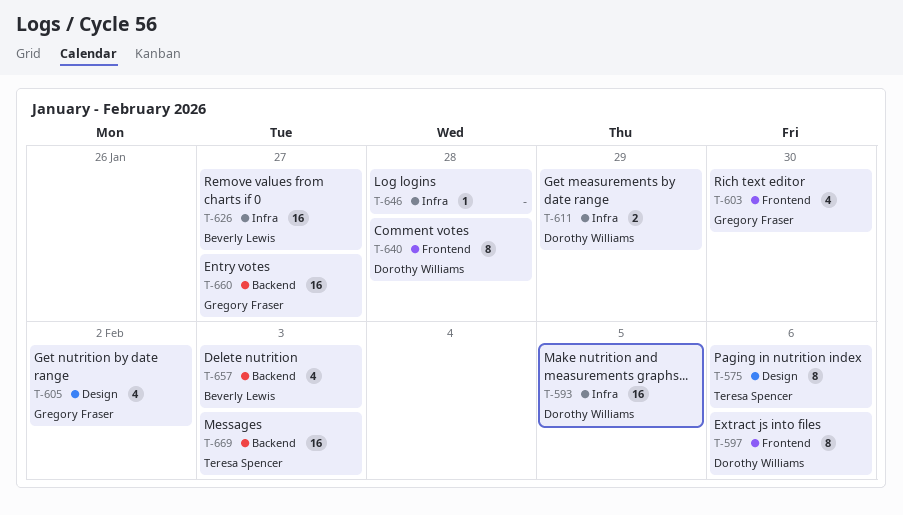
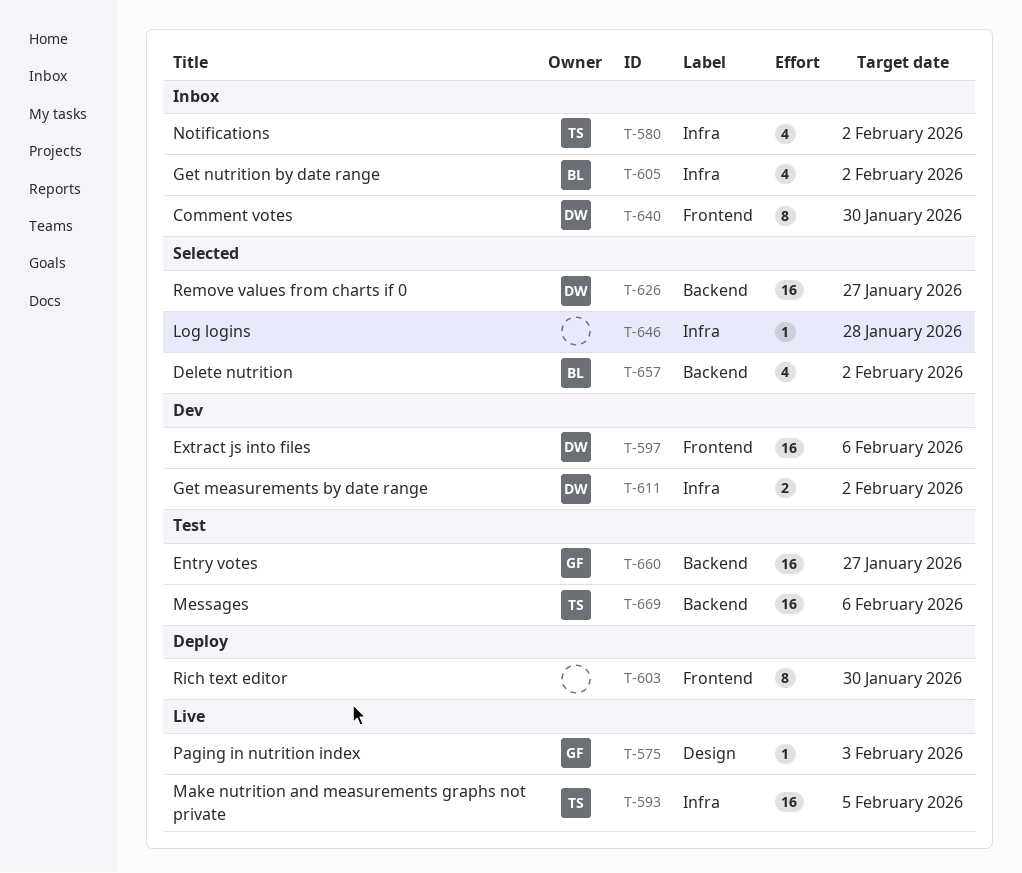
T-575, owner: Teresa Spencer -> Gregory Fraser
T-575, estimate: 8 -> 1
T-575, due: Feb 6 -> Feb 3
T-580: none -> present
T-593, owner: Dorothy Williams -> Teresa Spencer
T-597, estimate: 8 -> 16
T-603, owner: Gregory Fraser -> none
T-603, estimate: 4 -> 8
T-605, owner: Gregory Fraser -> Beverly Lewis
T-605, label: Design -> Infra
T-611, due: Jan 29 -> Feb 2
T-626, owner: Beverly Lewis -> Dorothy Williams
T-626, label: Infra -> Backend
T-640, due: Jan 28 -> Jan 30
T-657, due: Feb 3 -> Feb 2
T-669, due: Feb 3 -> Feb 6

